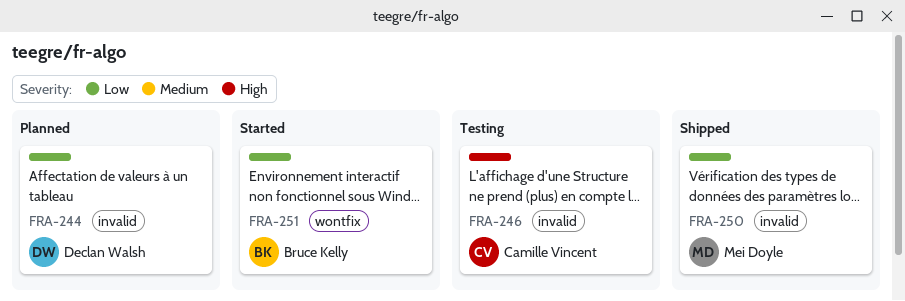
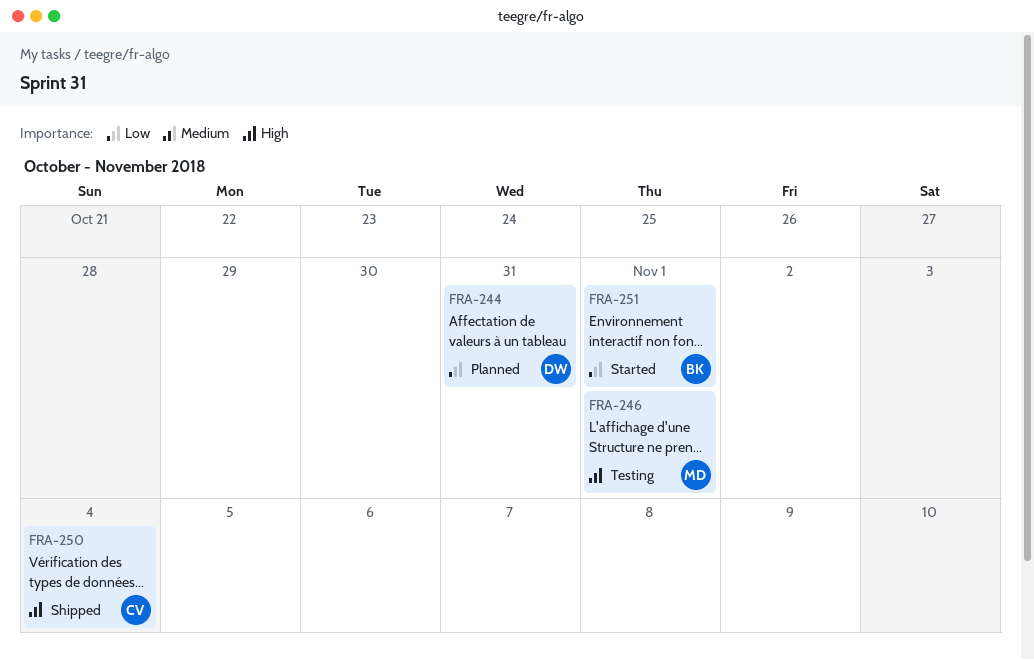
FRA-246, owner: Camille Vincent -> Mei Doyle
FRA-250, owner: Mei Doyle -> Camille Vincent
FRA-250, priority: Low -> High

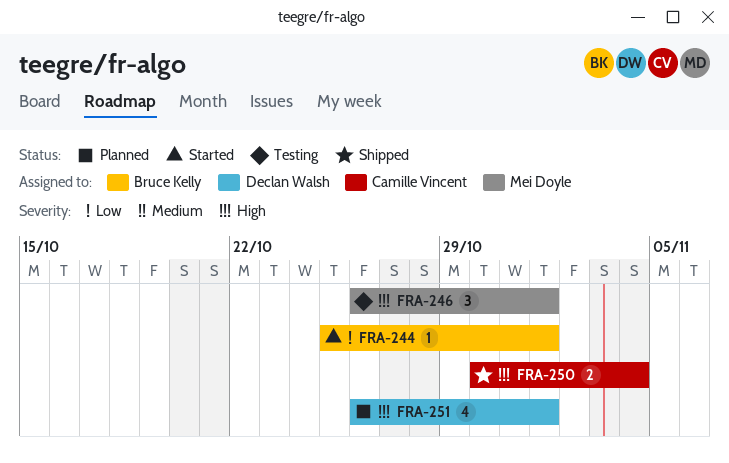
FRA-244, status: Planned -> Started
FRA-244, owner: Declan Walsh -> Bruce Kelly
FRA-244, due: Oct 31 -> Nov 1
FRA-251, status: Started -> Planned
FRA-251, owner: Bruce Kelly -> Declan Walsh
FRA-251, priority: Low -> High

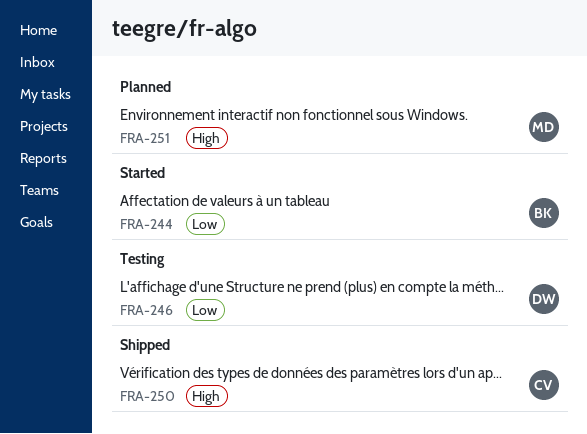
FRA-246, owner: Mei Doyle -> Declan Walsh
FRA-246, priority: High -> Low
FRA-251, owner: Declan Walsh -> Mei Doyle

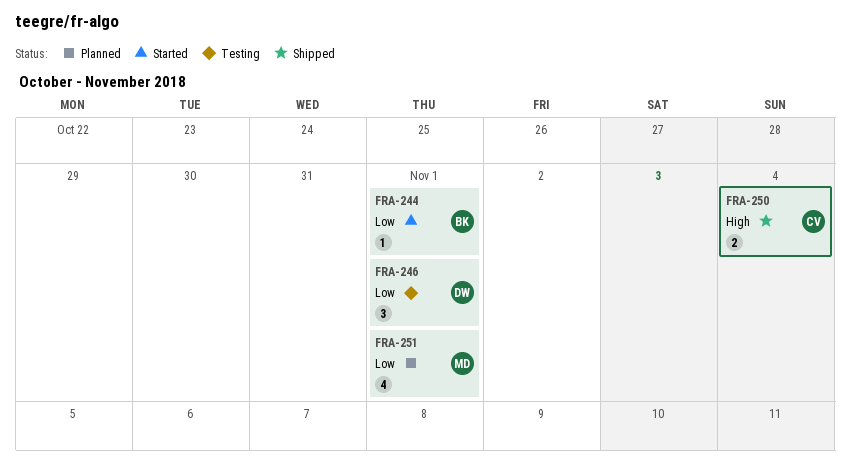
FRA-251, priority: High -> Low

